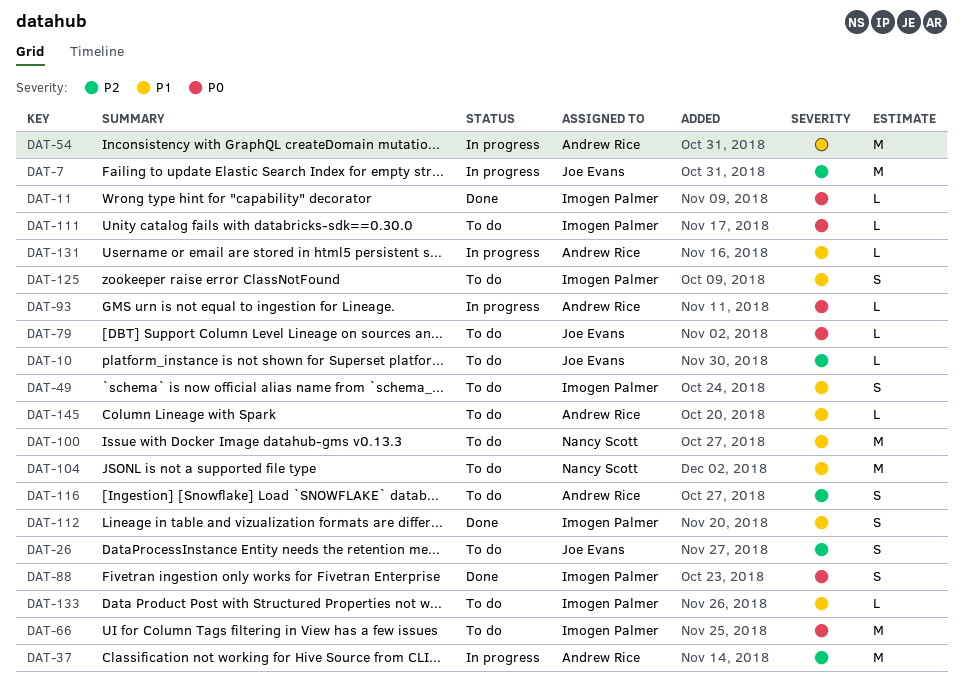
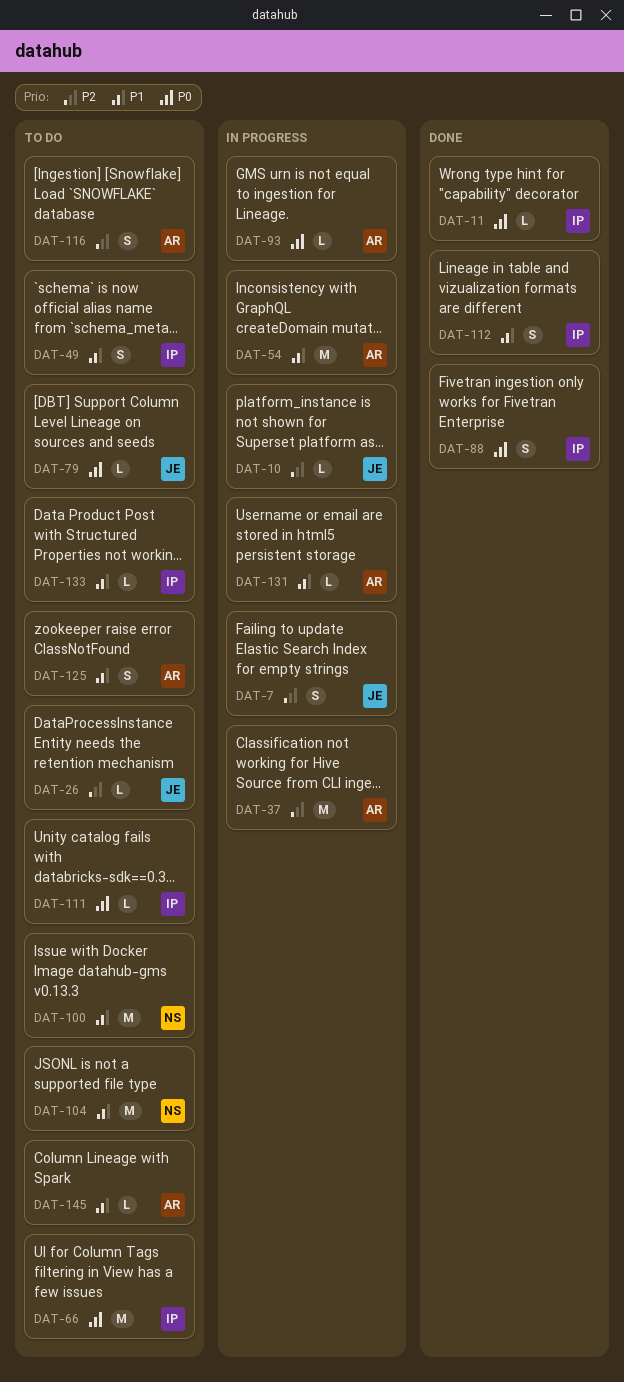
DAT-7, estimate: M -> S
DAT-10, status: To do -> In progress
DAT-26, estimate: S -> L
DAT-125, owner: Imogen Palmer -> Andrew Rice

